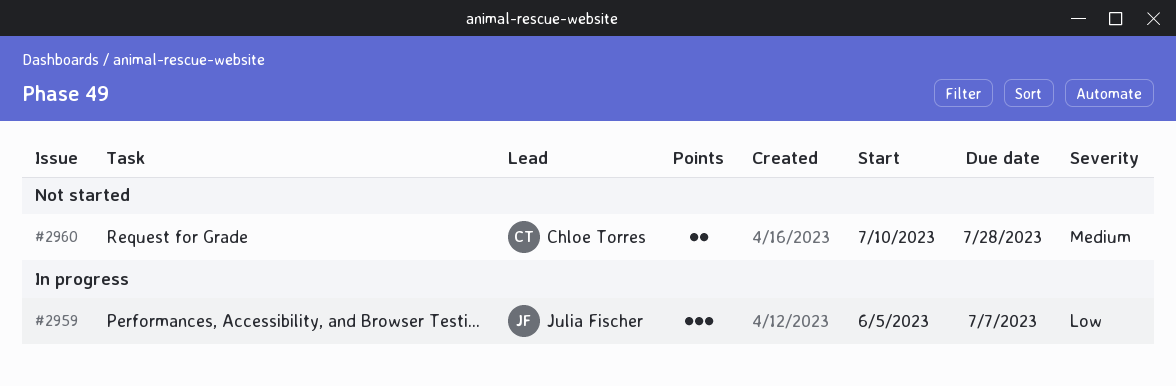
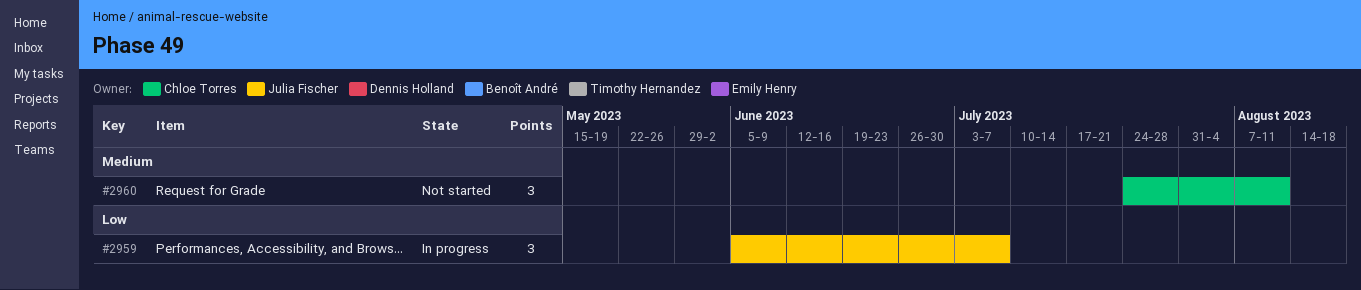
#2960, estimate: 2 -> 3
#2960, start: Jul 10 -> Jul 24
#2960, due: Jul 28 -> Aug 11

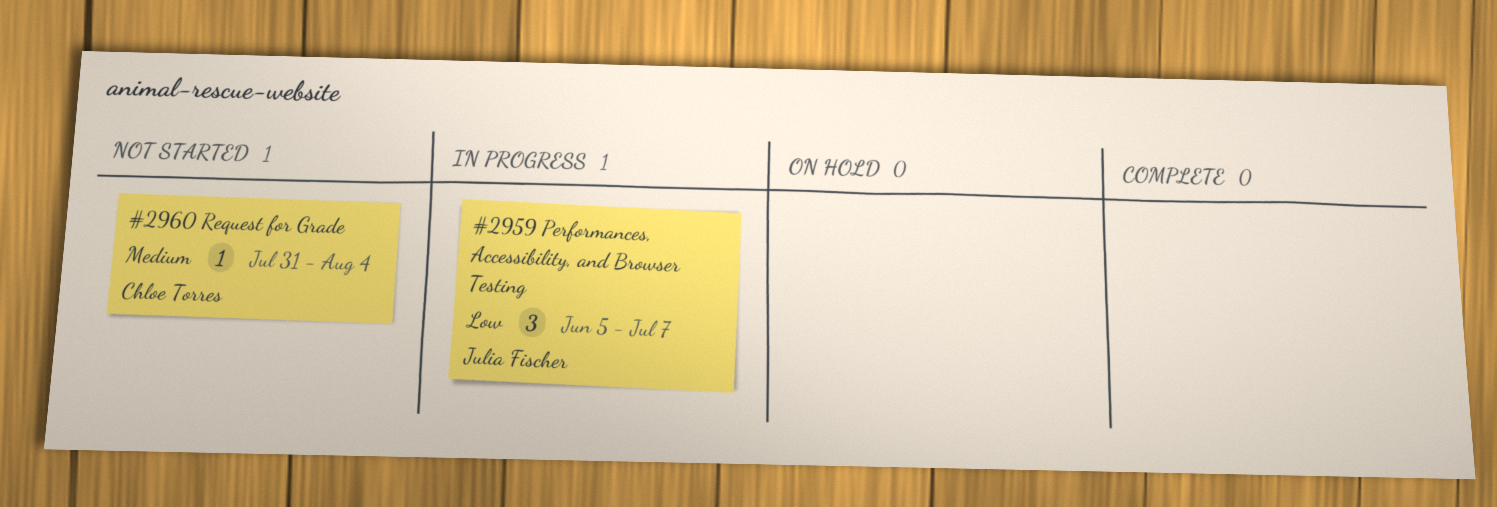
#2960, estimate: 3 -> 1
#2960, start: Jul 24 -> Jul 31
#2960, due: Aug 11 -> Aug 4

